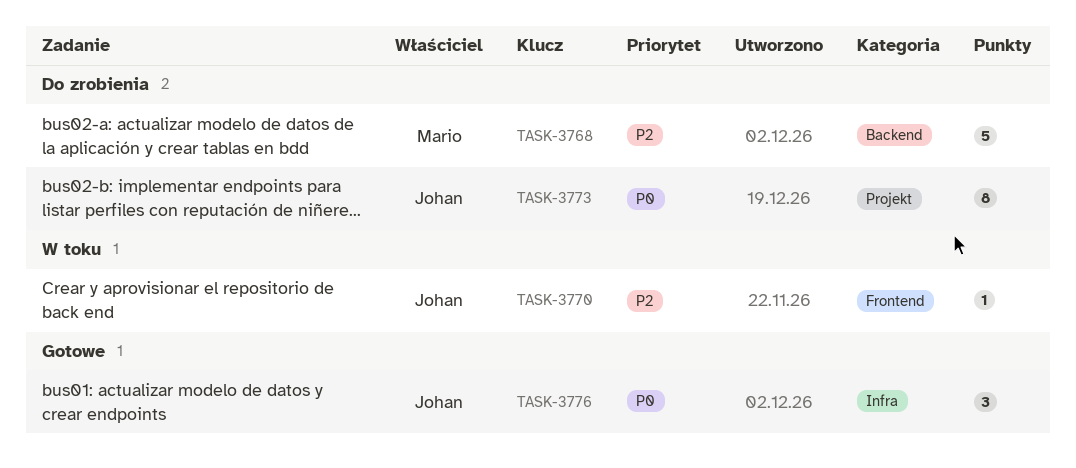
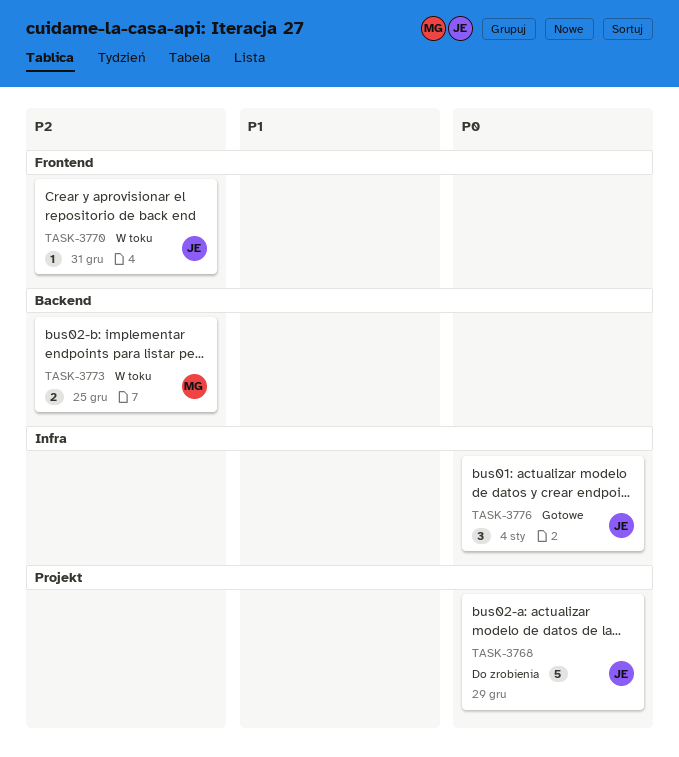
TASK-3768, owner: Mario -> Johan
TASK-3768, priority: P2 -> P0
TASK-3768, label: Backend -> Projekt
TASK-3773, status: Do zrobienia -> W toku
TASK-3773, owner: Johan -> Mario
TASK-3773, priority: P0 -> P2
TASK-3773, label: Projekt -> Backend
TASK-3773, estimate: 8 -> 2

